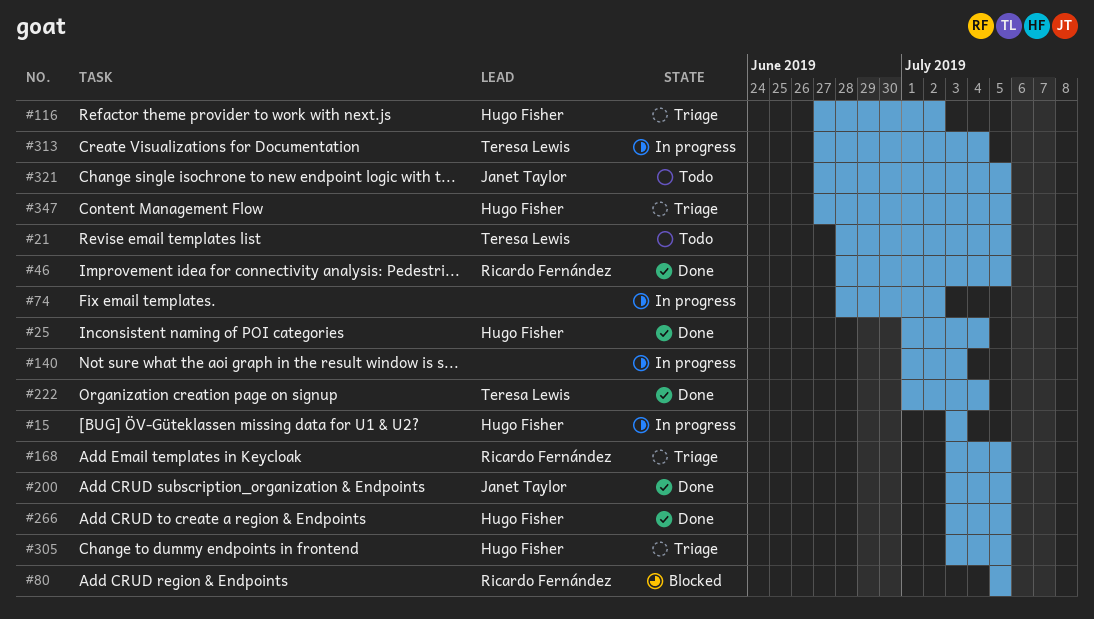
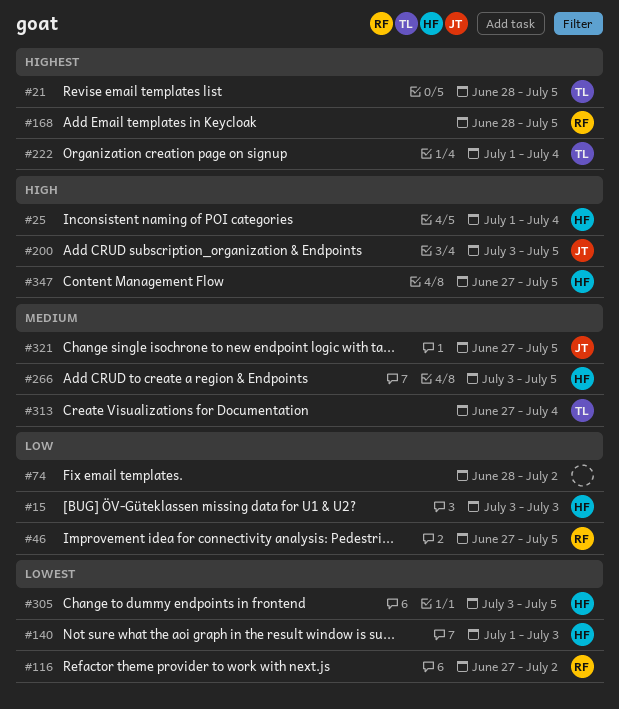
#46, start: Jun 28 -> Jun 27
#80: present -> none
#116, owner: Hugo Fisher -> Ricardo Fernández
#140, owner: none -> Hugo Fisher
#168, start: Jul 3 -> Jun 28

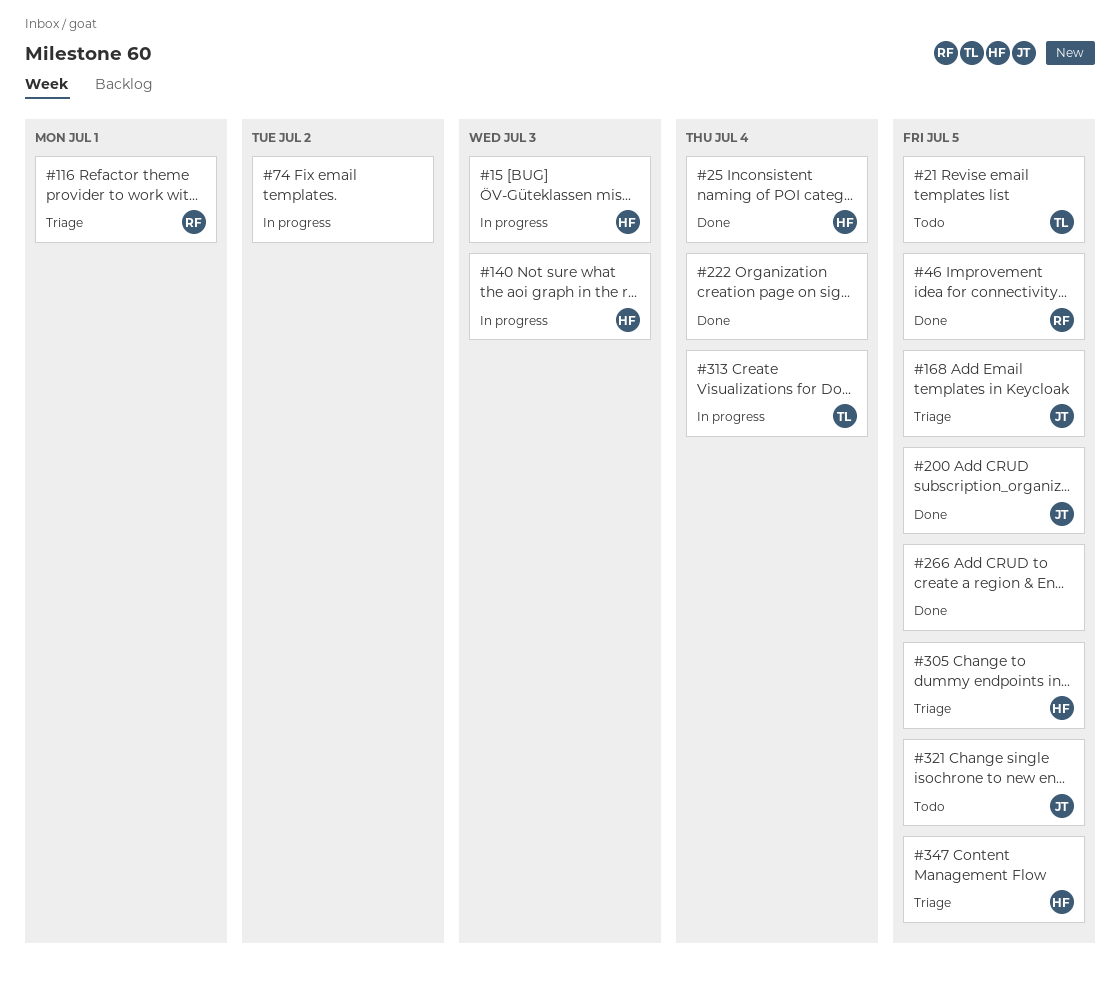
#116, due: Jul 2 -> Jul 1
#168, owner: RF -> JT
#222, owner: TL -> none
#266, owner: HF -> none

